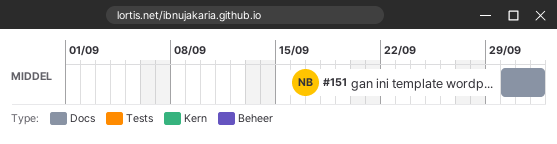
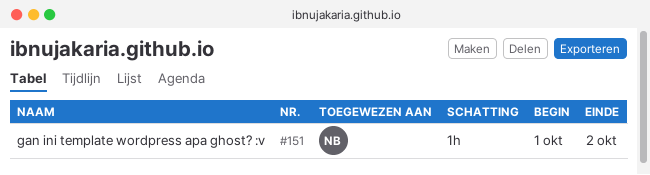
#151, start: Sep 30 -> Oct 1

